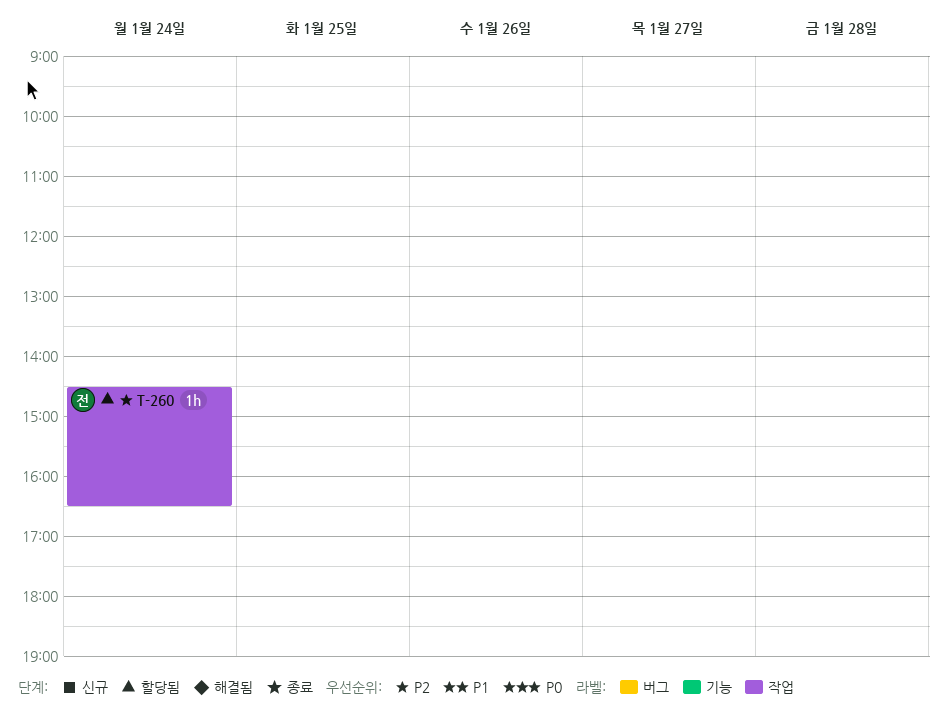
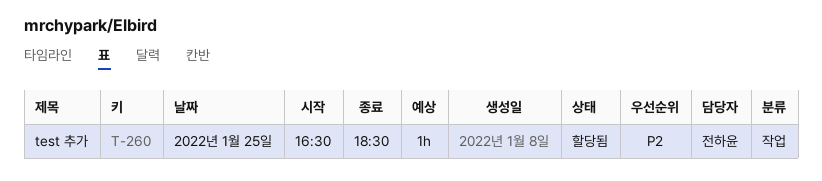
T-260, day: Jan 24 -> Jan 25
T-260, begins: 14:30 -> 16:30
T-260, ends: 16:30 -> 18:30

